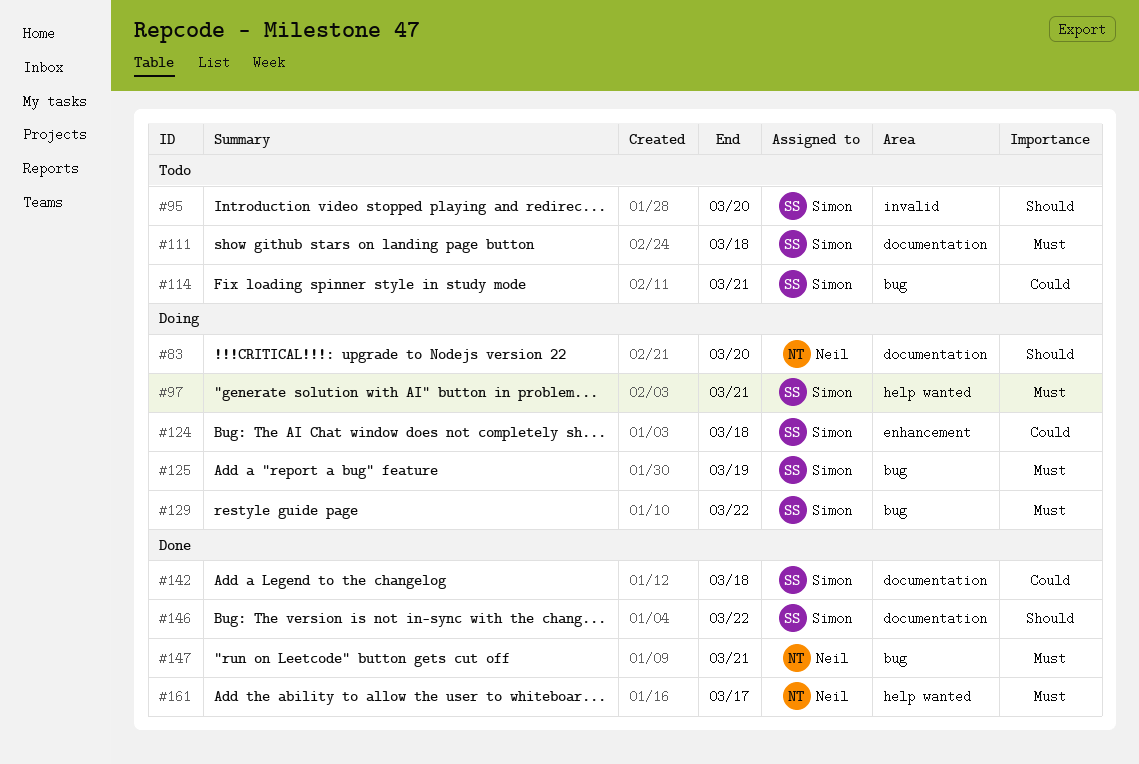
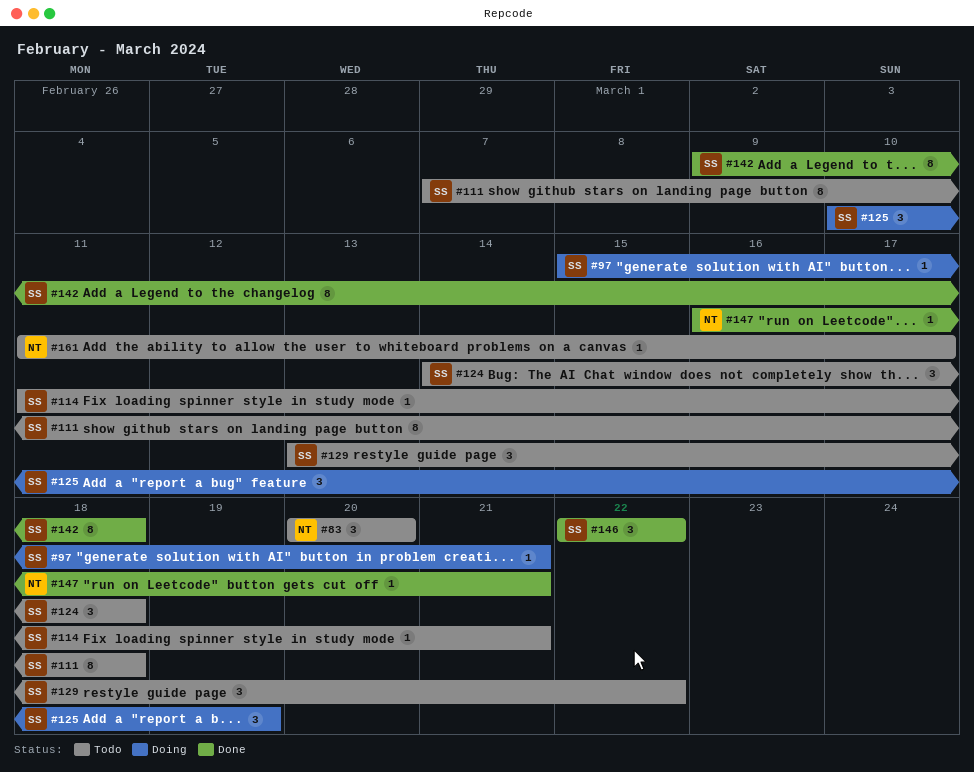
#83, status: Doing -> Todo
#95: present -> none
#124, status: Doing -> Todo
#129, status: Doing -> Todo
#161, status: Done -> Todo

